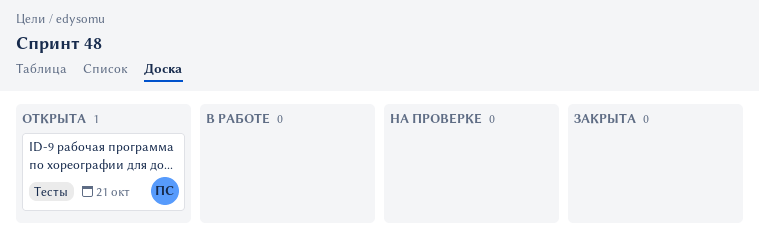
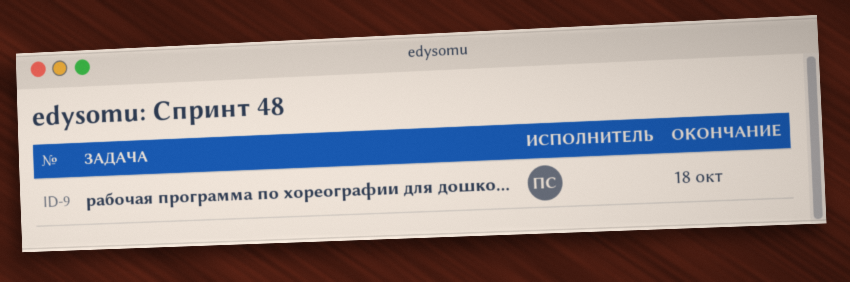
ID-9, due: Oct 21 -> Oct 18

